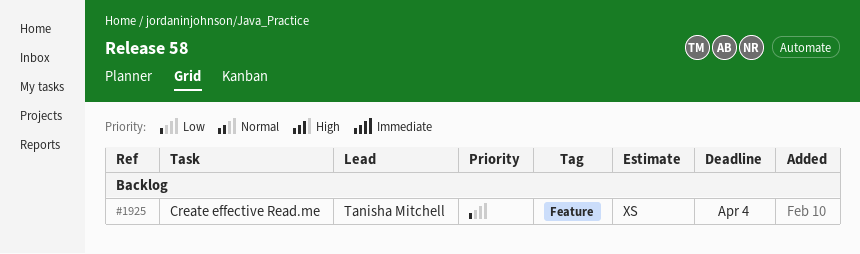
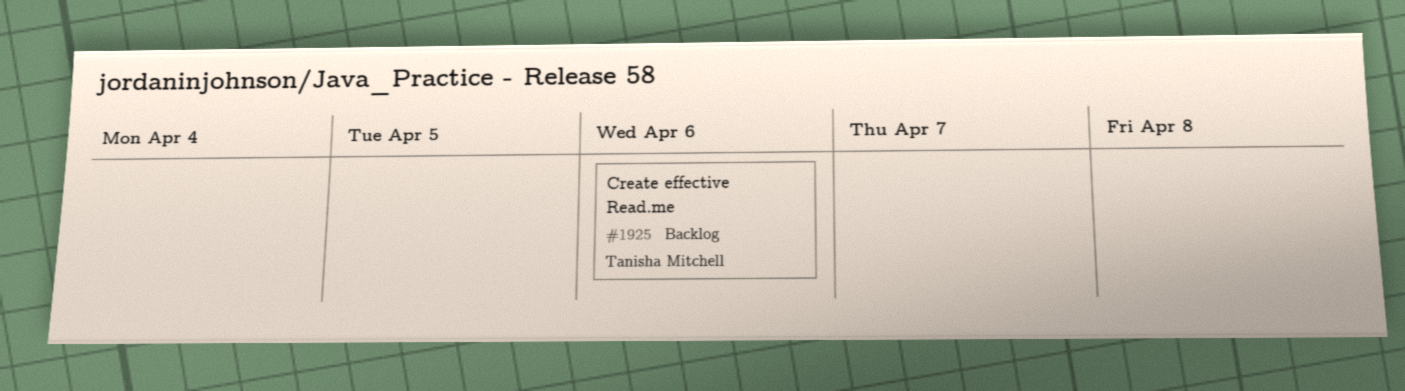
#1925, due: Apr 4 -> Apr 6

